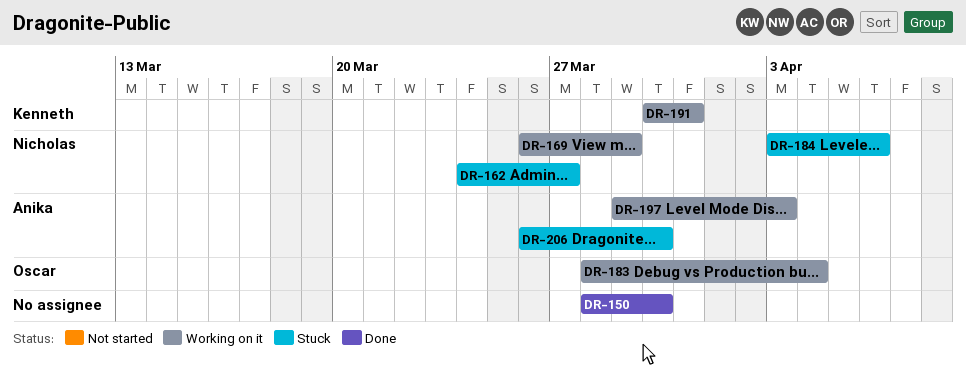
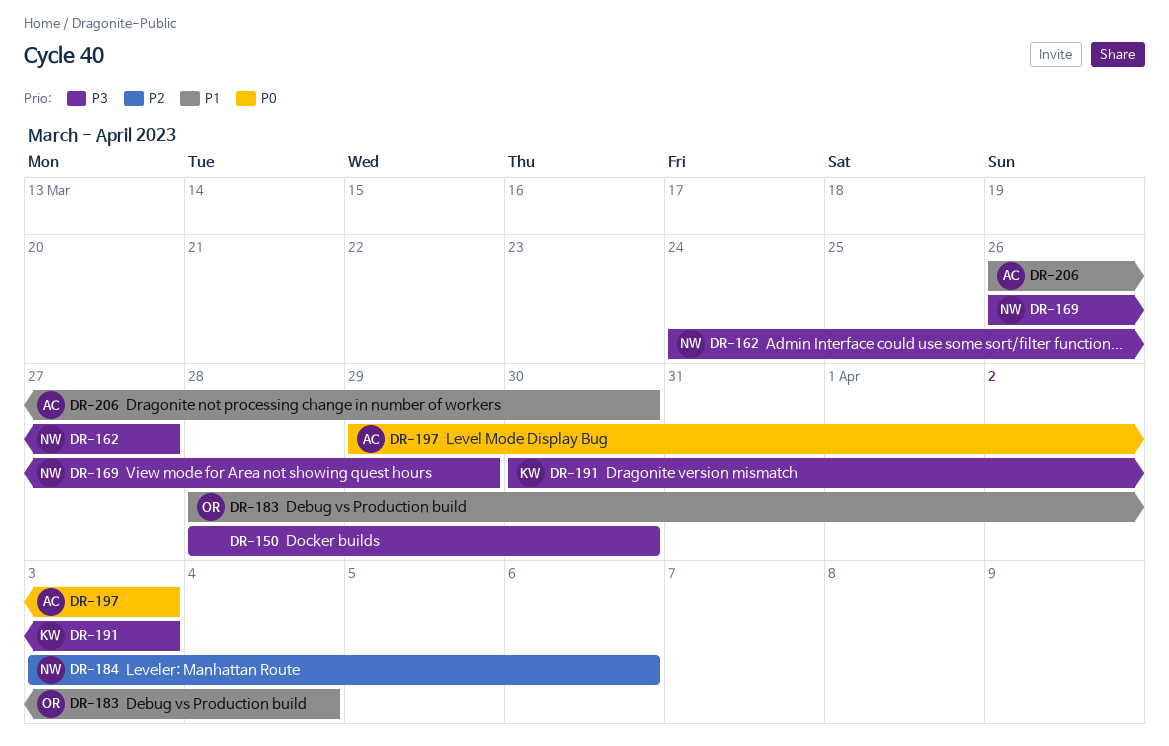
DR-191, due: Mar 31 -> Apr 3

